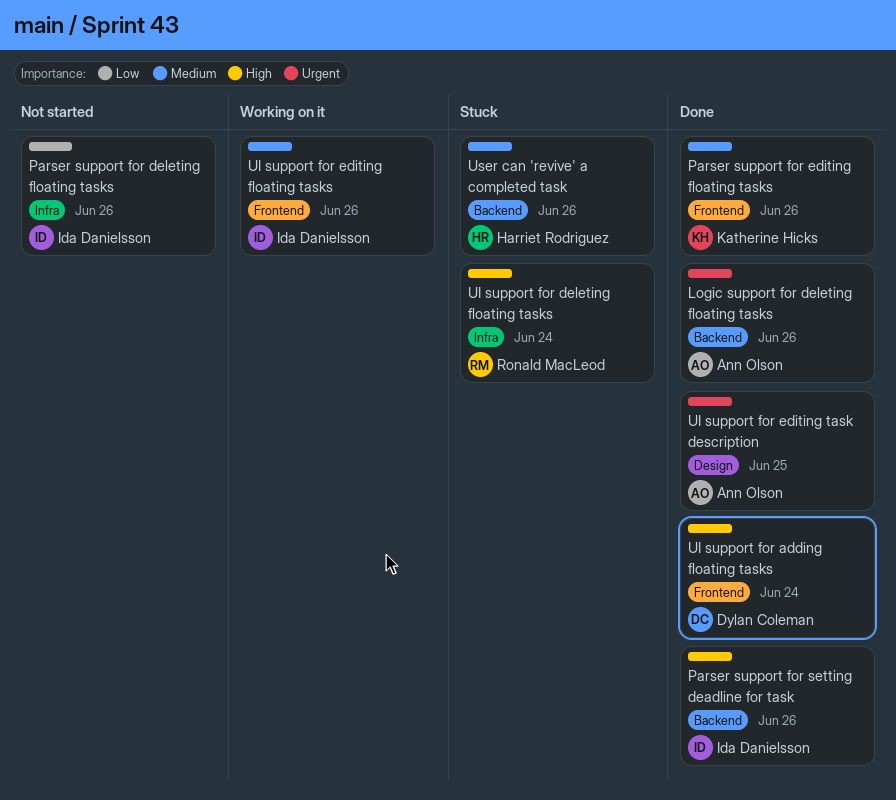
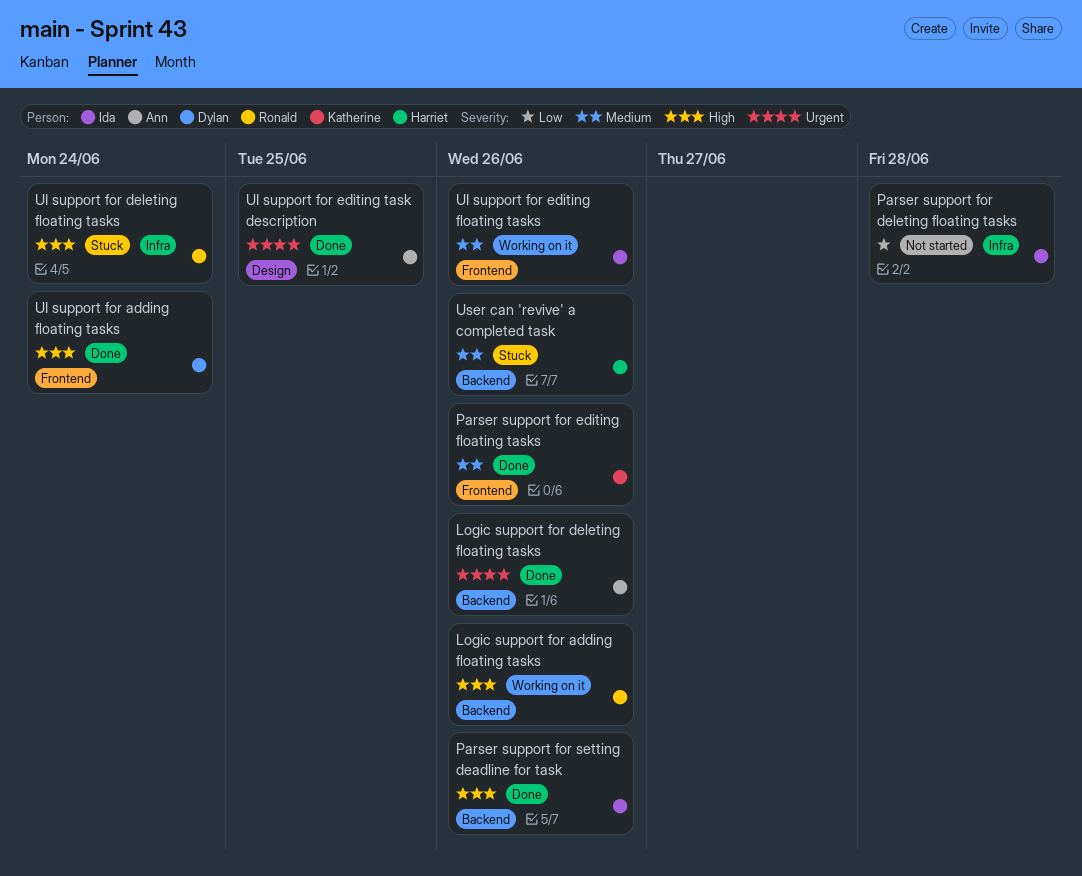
Logic support for adding floating tasks: none -> present
Parser support for deleting floating tasks, due: Jun 26 -> Jun 28

